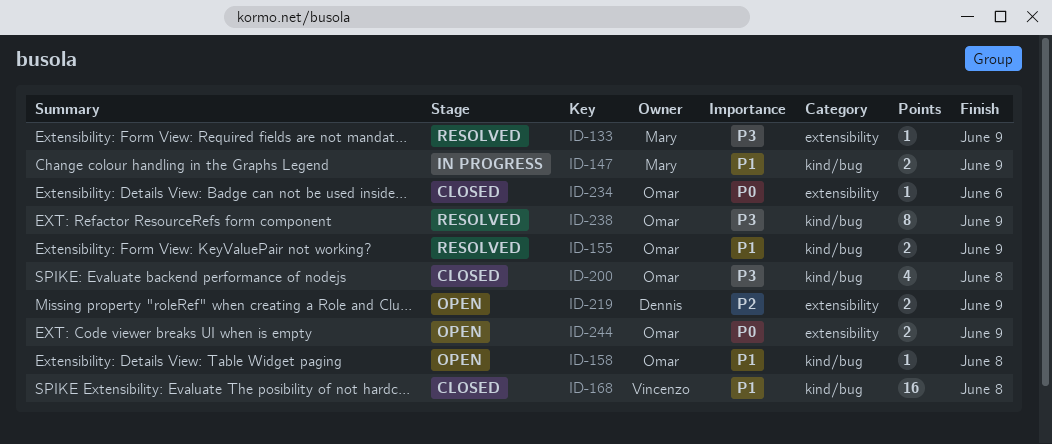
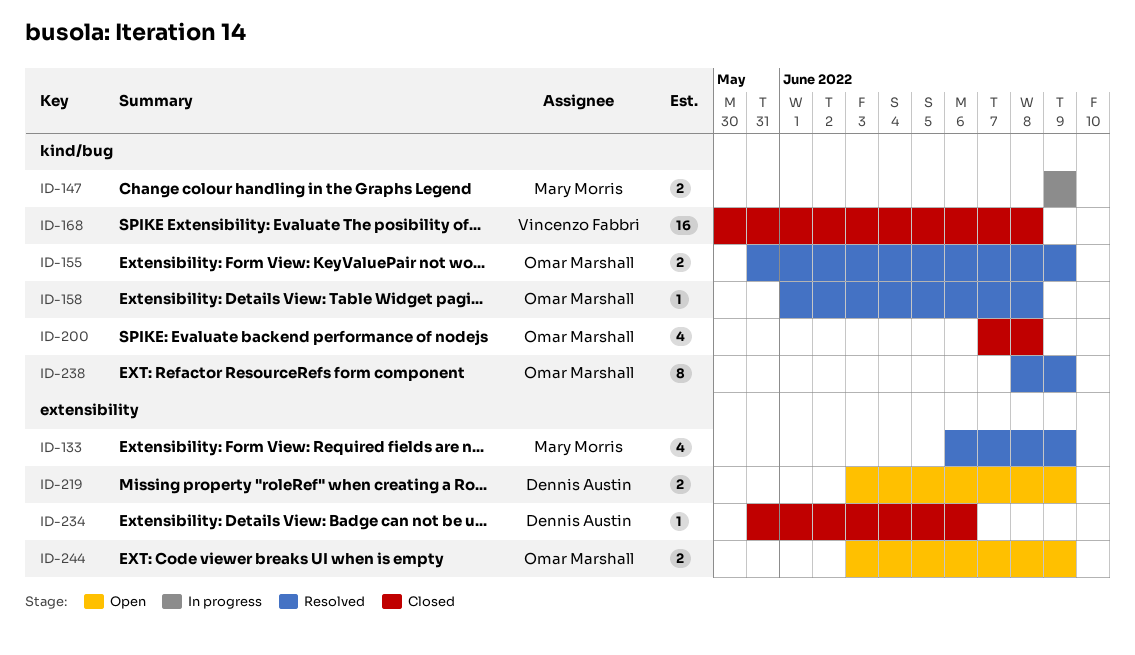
ID-133, estimate: 1 -> 4
ID-158, status: Open -> Resolved
ID-234, owner: Omar Marshall -> Dennis Austin

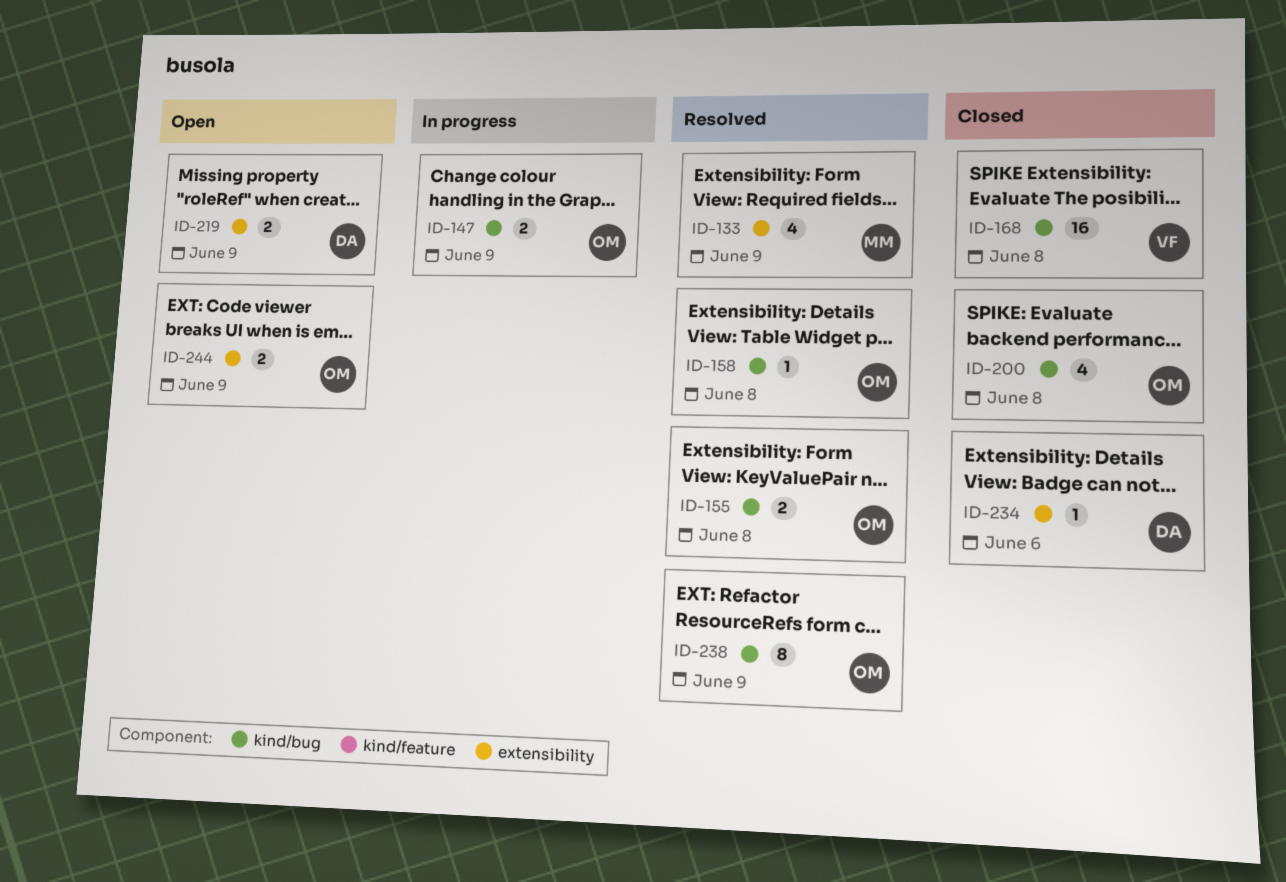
ID-147, owner: Mary Morris -> Omar Marshall
ID-155, due: Jun 9 -> Jun 8

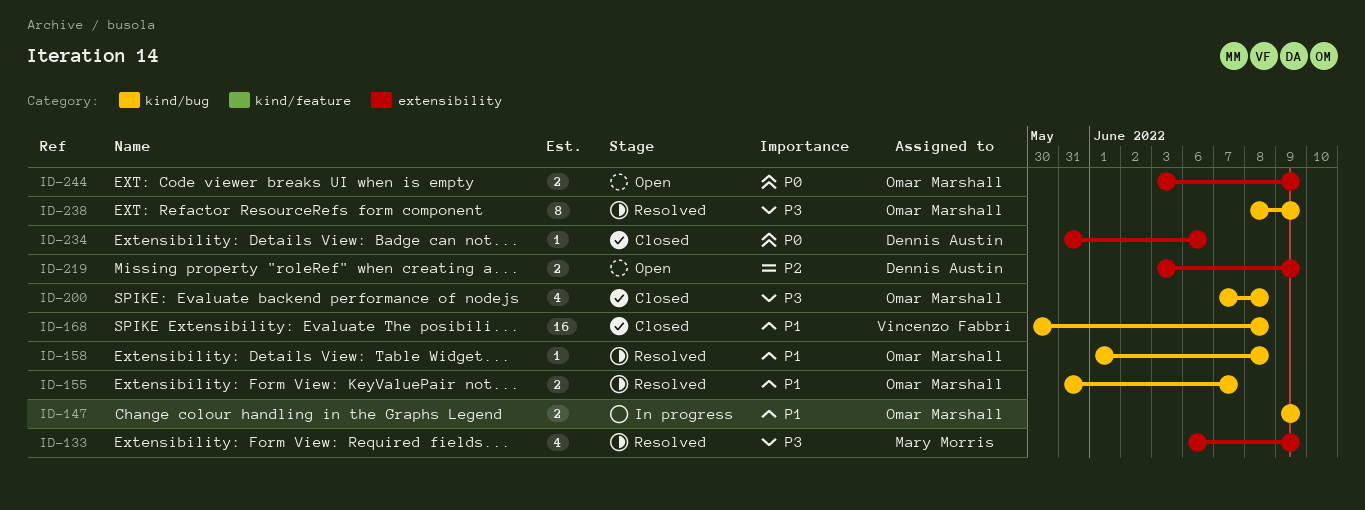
ID-155, due: Jun 8 -> Jun 7

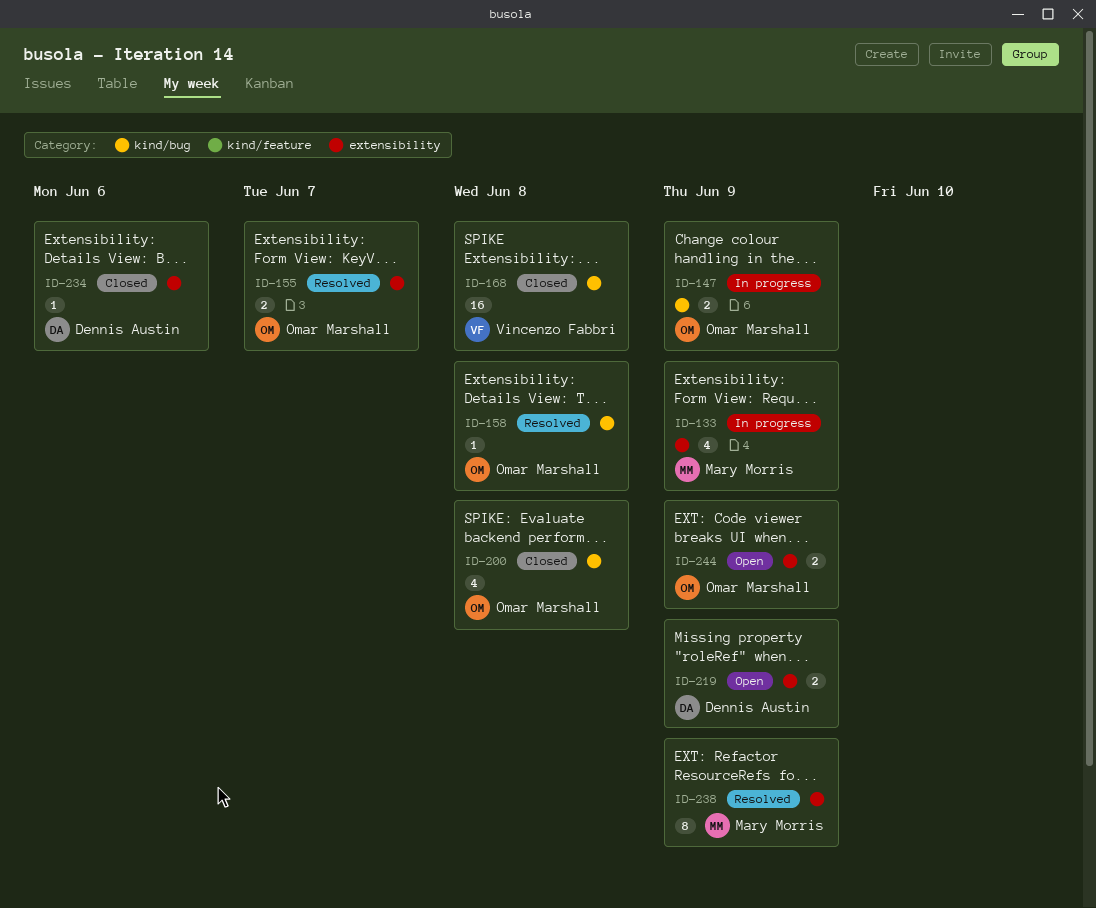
ID-133, status: Resolved -> In progress
ID-155, label: kind/bug -> extensibility
ID-238, owner: Omar Marshall -> Mary Morris
ID-238, label: kind/bug -> extensibility

